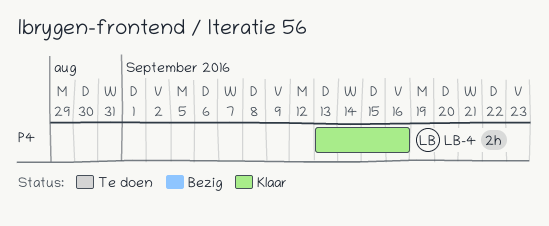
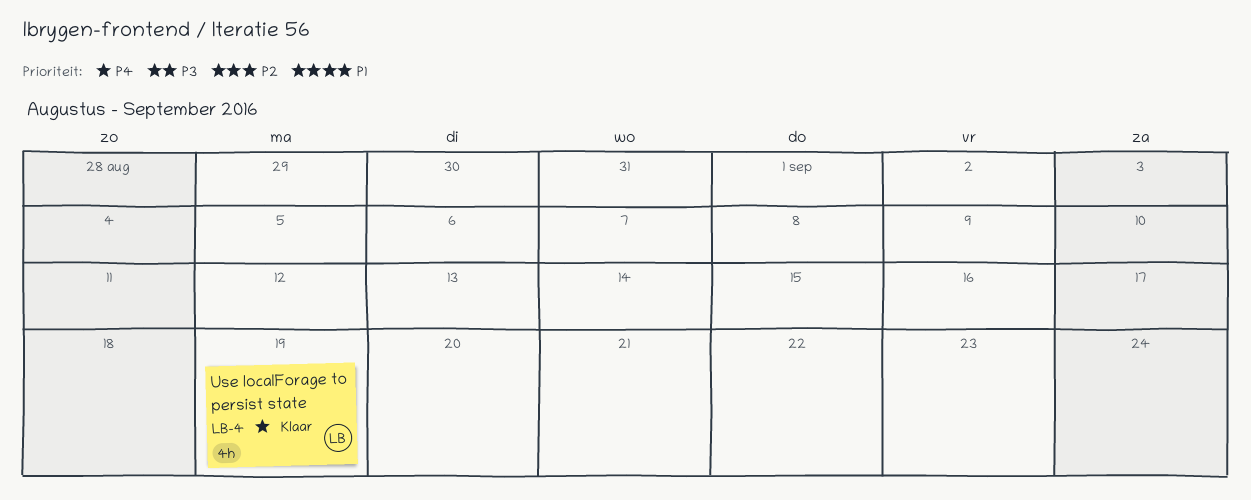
LB-4, estimate: 2h -> 4h
LB-4, due: Sep 16 -> Sep 19

